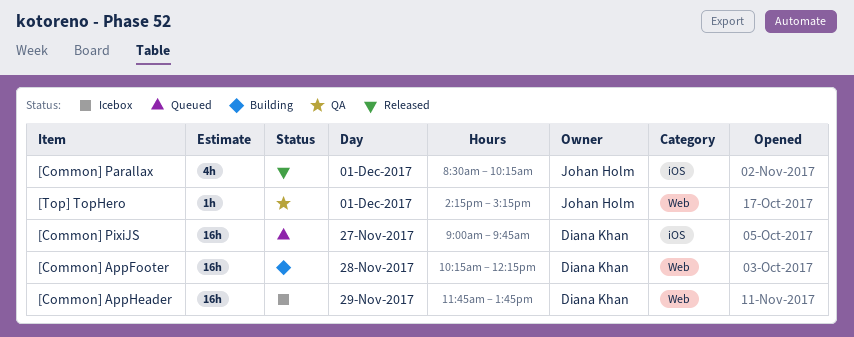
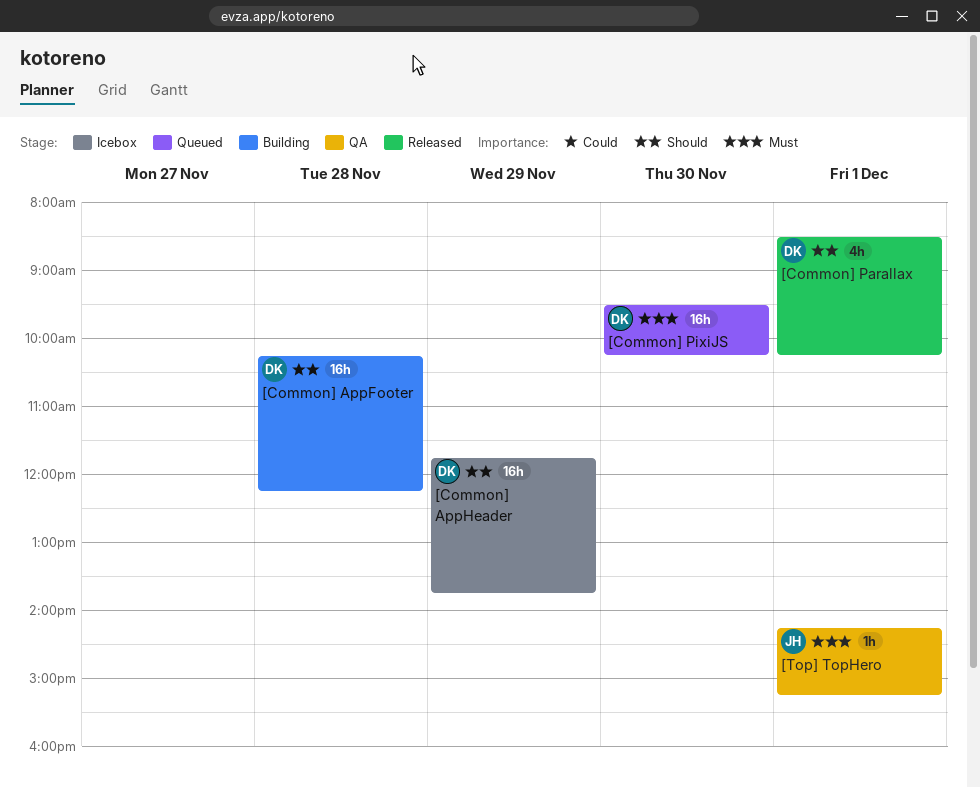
[Common] Parallax, owner: Johan Holm -> Diana Khan
[Common] PixiJS, day: Nov 27 -> Nov 30
[Common] PixiJS, begins: 09:00 -> 09:30
[Common] PixiJS, ends: 09:45 -> 10:15

